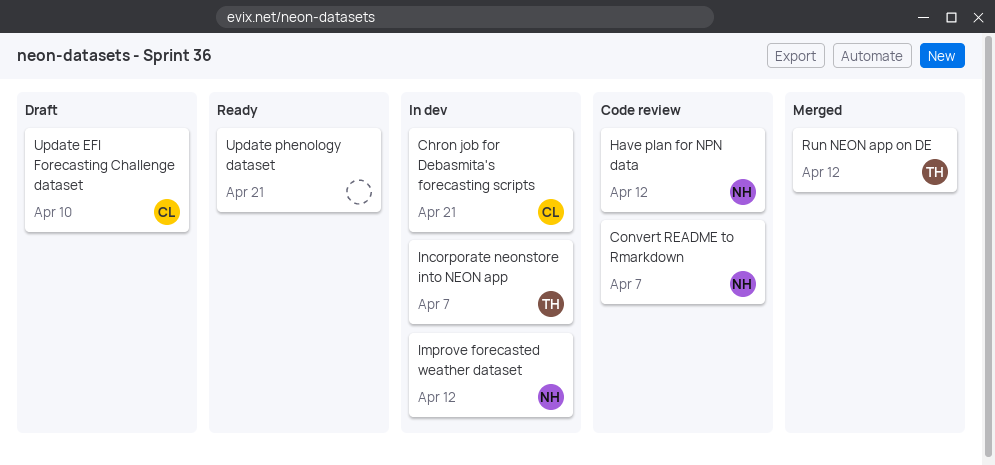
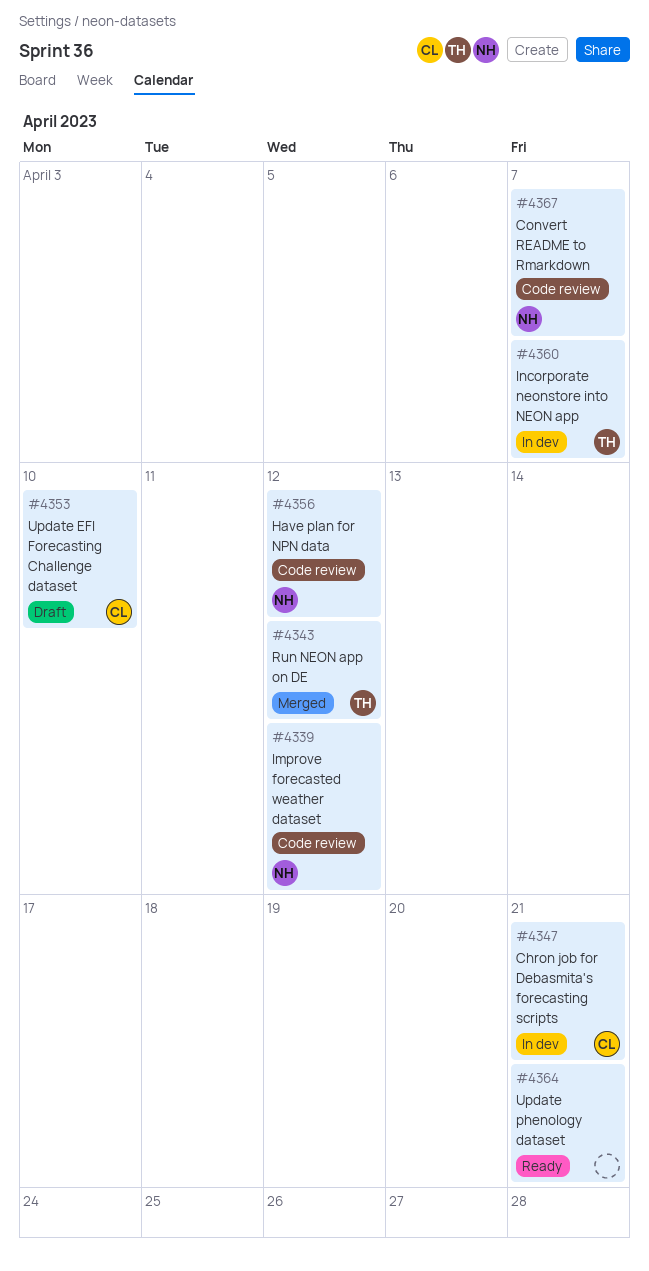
Improve forecasted weather dataset, status: In dev -> Code review

